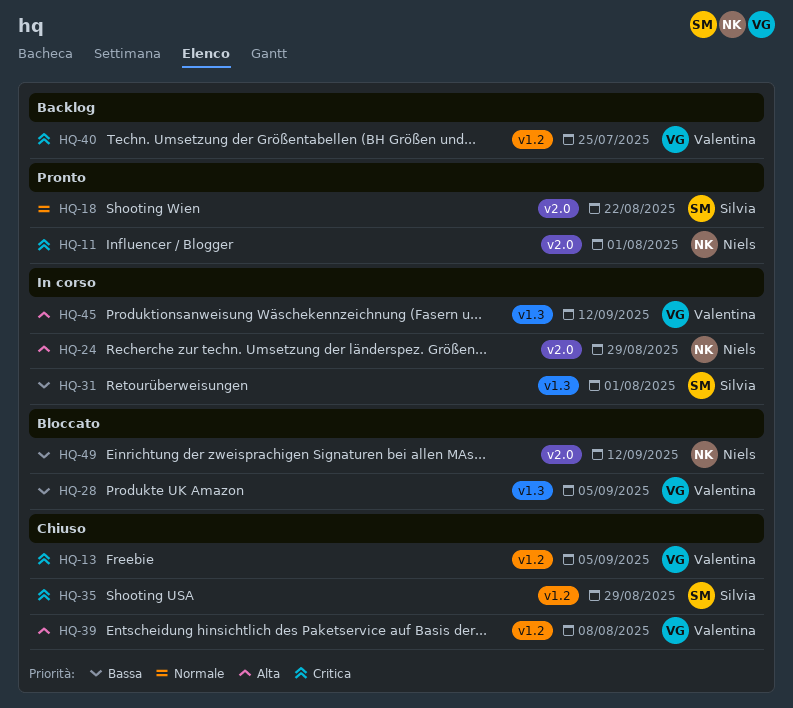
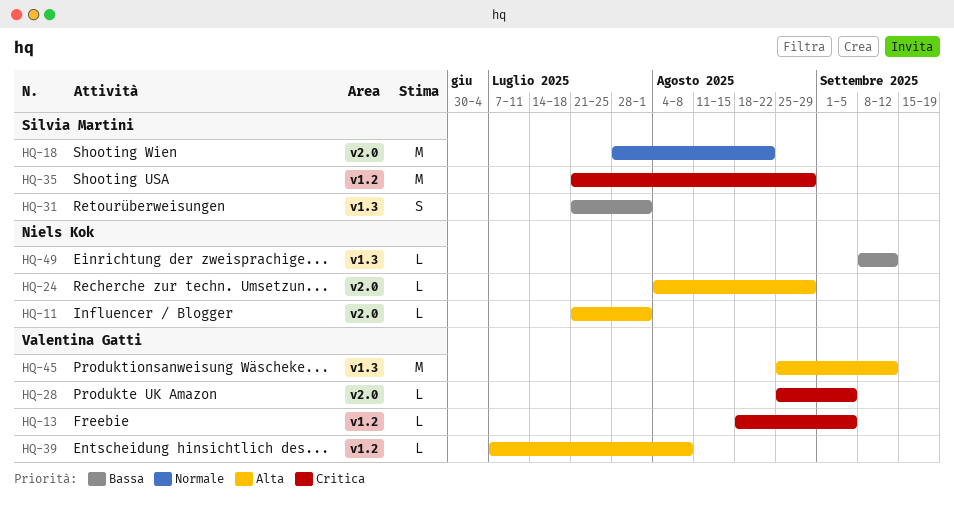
HQ-11, priority: Critica -> Alta
HQ-28, priority: Bassa -> Critica
HQ-28, label: v1.3 -> v2.0
HQ-40: present -> none
HQ-49, label: v2.0 -> v1.3

